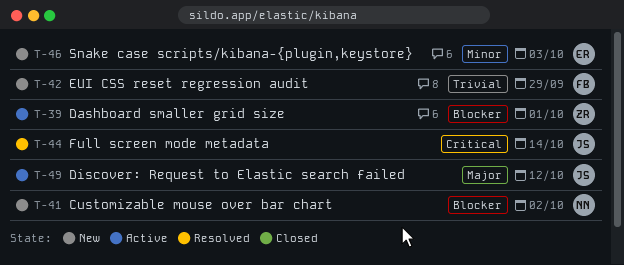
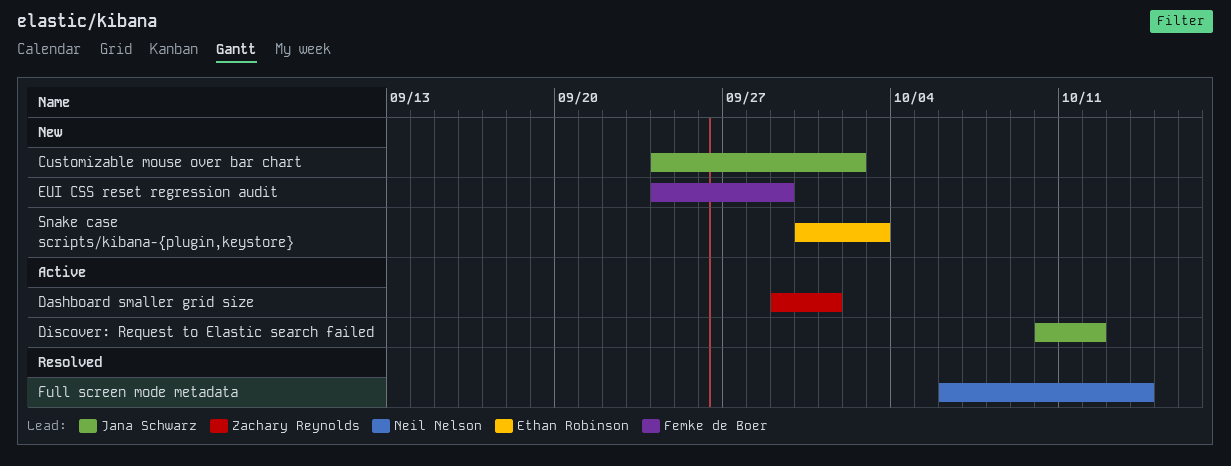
Customizable mouse over bar chart, owner: Neil Nelson -> Jana Schwarz
Full screen mode metadata, owner: Jana Schwarz -> Neil Nelson

